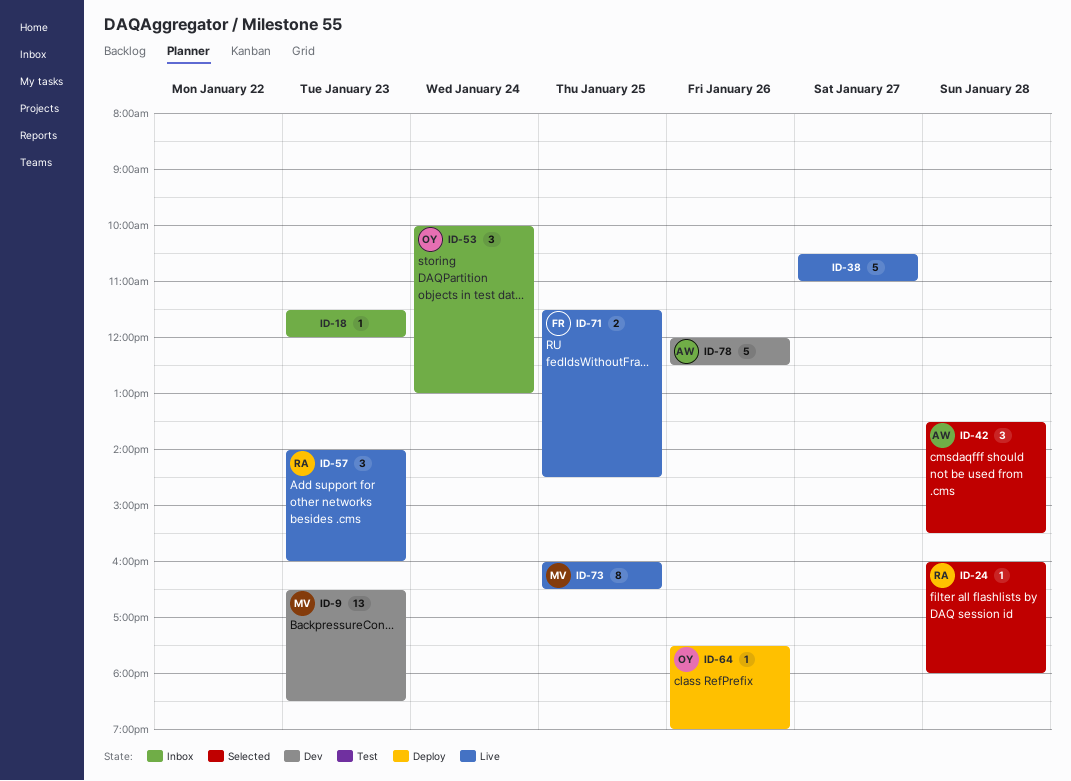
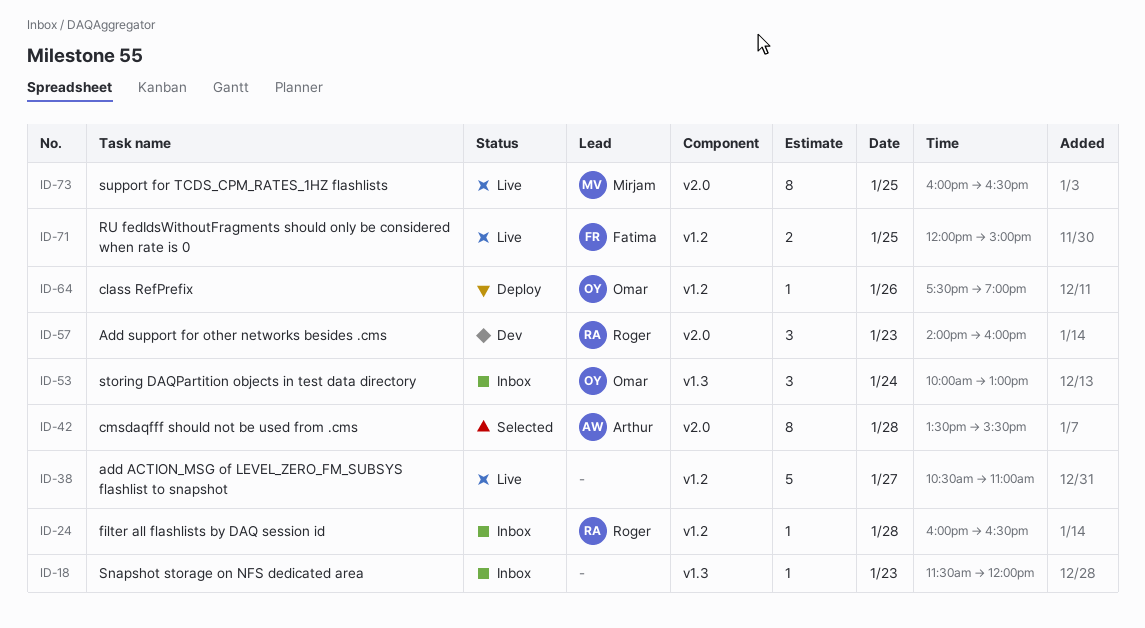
ID-9: present -> none
ID-24, status: Selected -> Inbox
ID-24, ends: 18:00 -> 16:30
ID-42, estimate: 3 -> 8
ID-57, status: Live -> Dev
ID-71, begins: 11:30 -> 12:00
ID-71, ends: 14:30 -> 15:00
ID-78: present -> none

